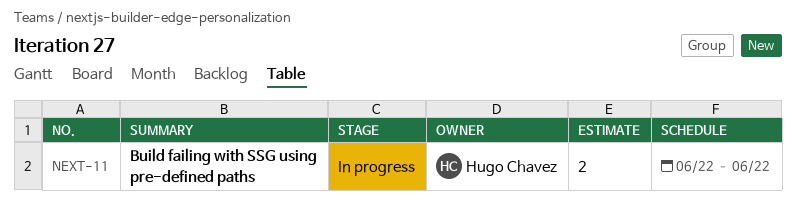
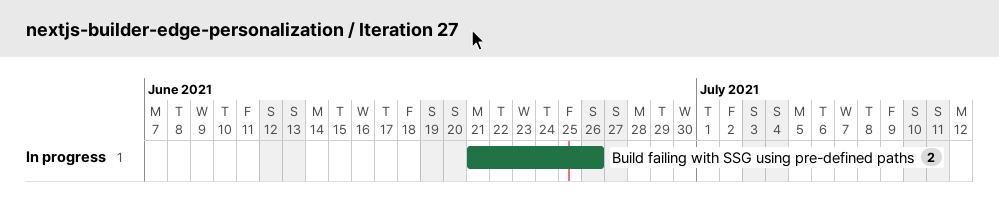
Build failing with SSG using pre-defined paths, start: Jun 22 -> Jun 21
Build failing with SSG using pre-defined paths, due: Jun 22 -> Jun 26

